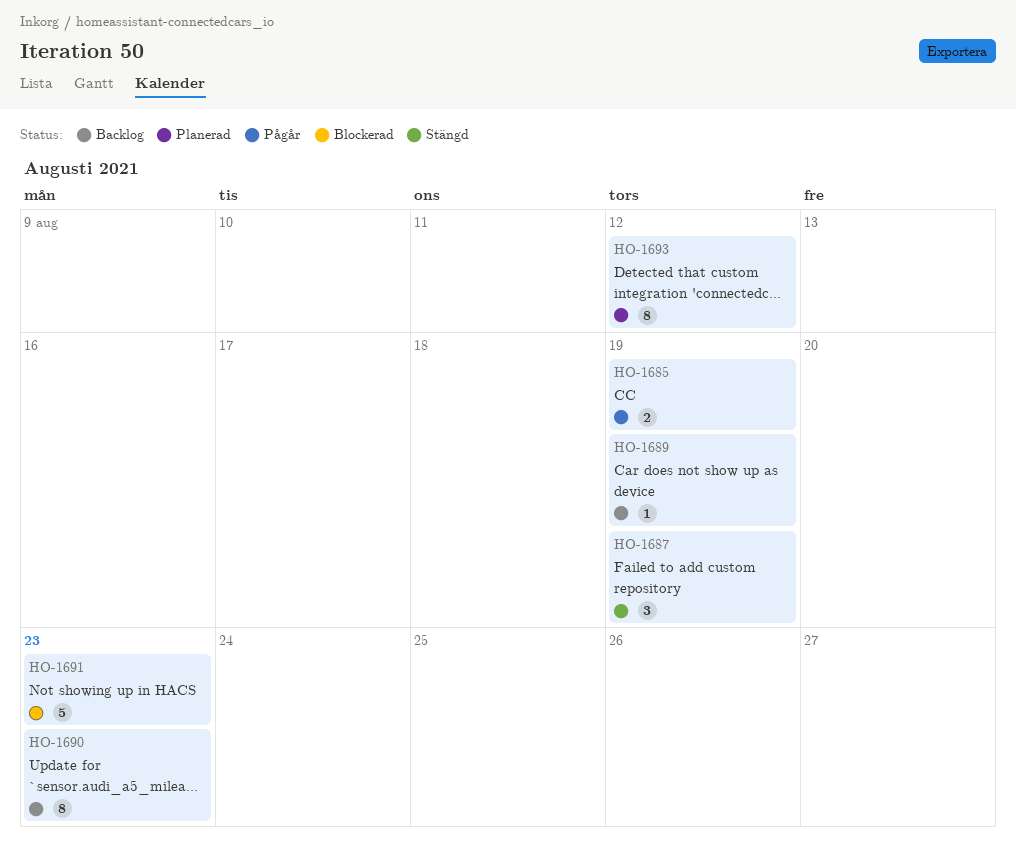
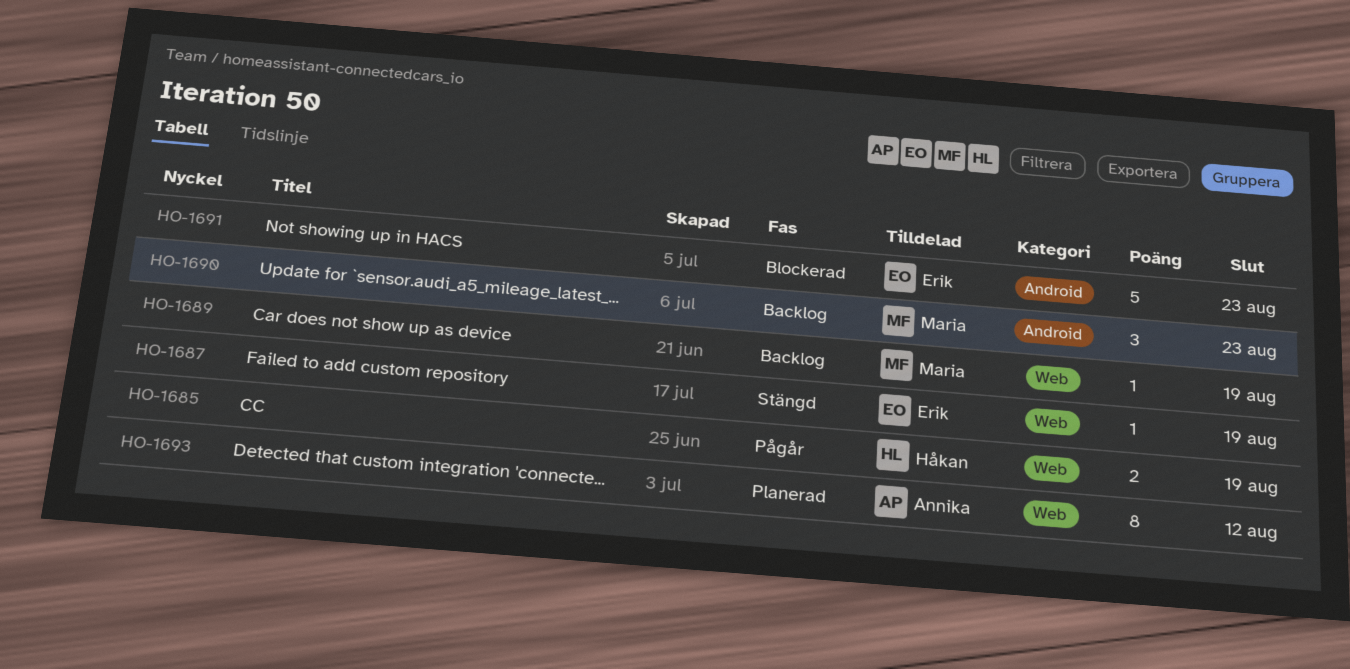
HO-1687, estimate: 3 -> 1
HO-1690, estimate: 8 -> 3

